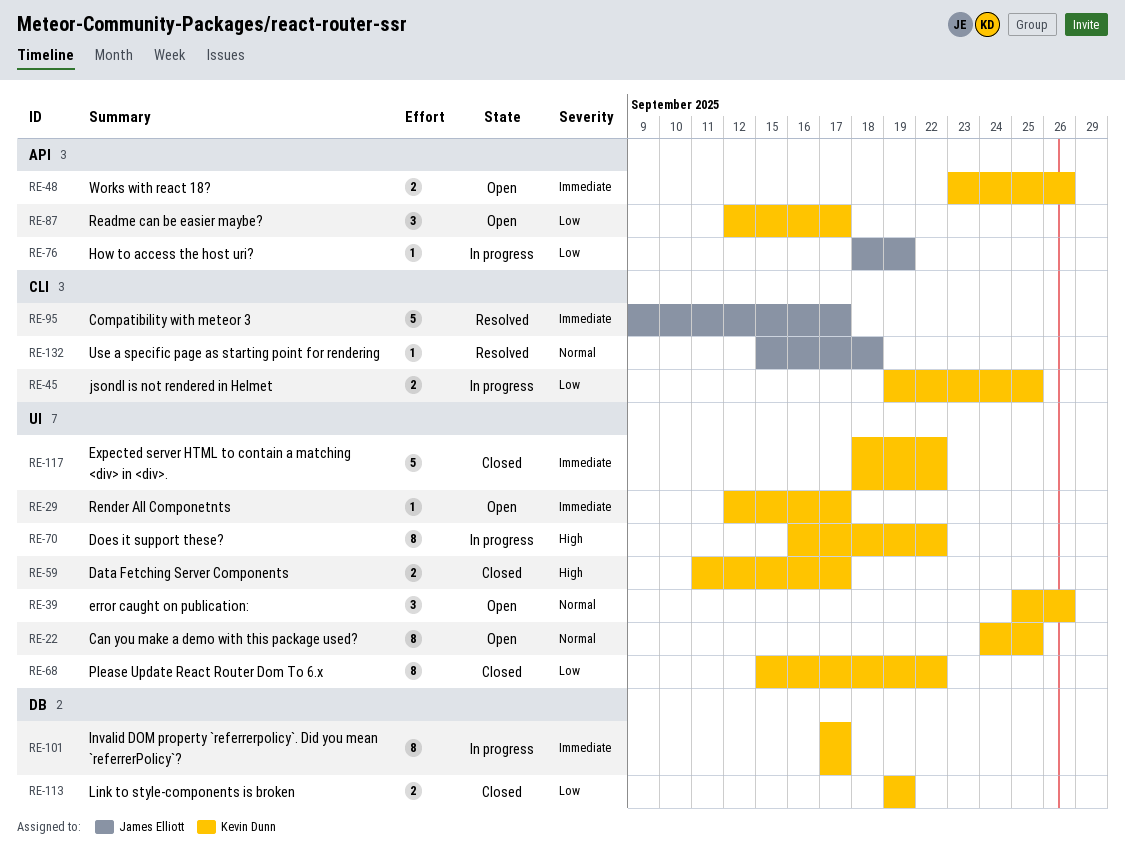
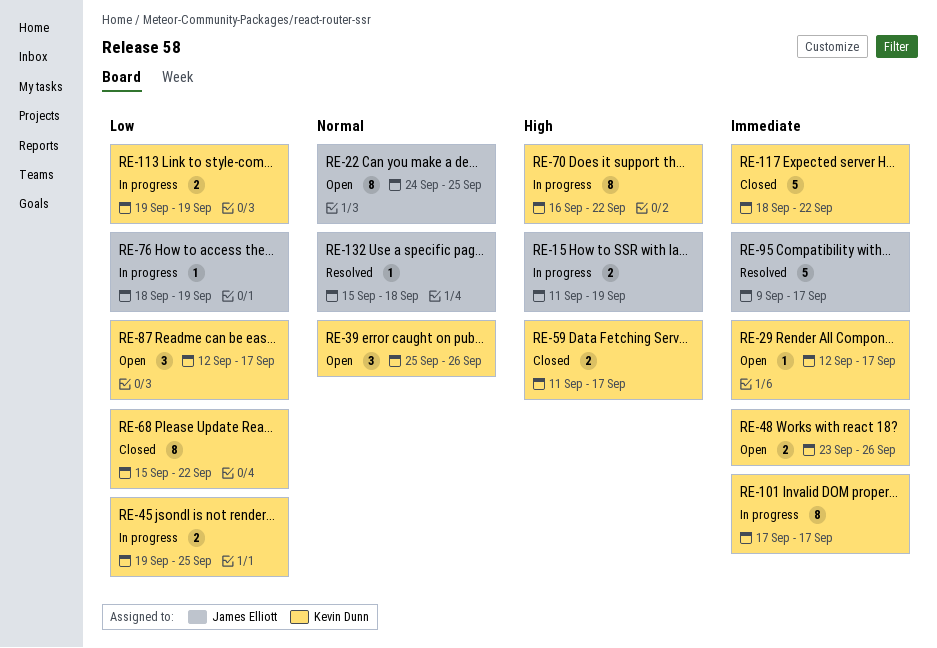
RE-15: none -> present
RE-22, owner: Kevin Dunn -> James Elliott
RE-113, status: Closed -> In progress

